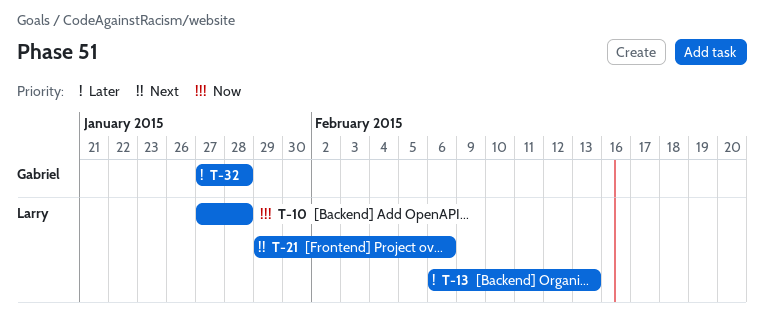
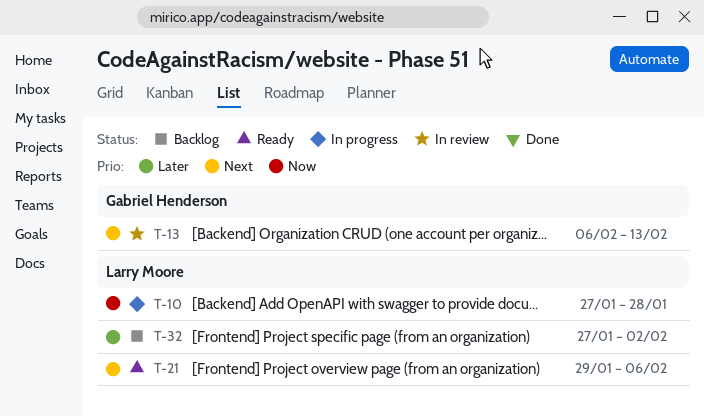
T-13, owner: Larry Moore -> Gabriel Henderson
T-13, priority: Later -> Next
T-32, owner: Gabriel Henderson -> Larry Moore
T-32, due: Jan 28 -> Feb 2

